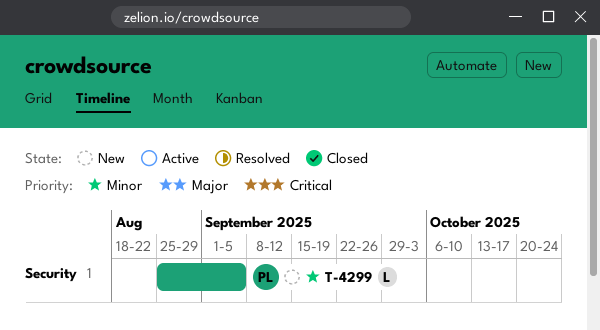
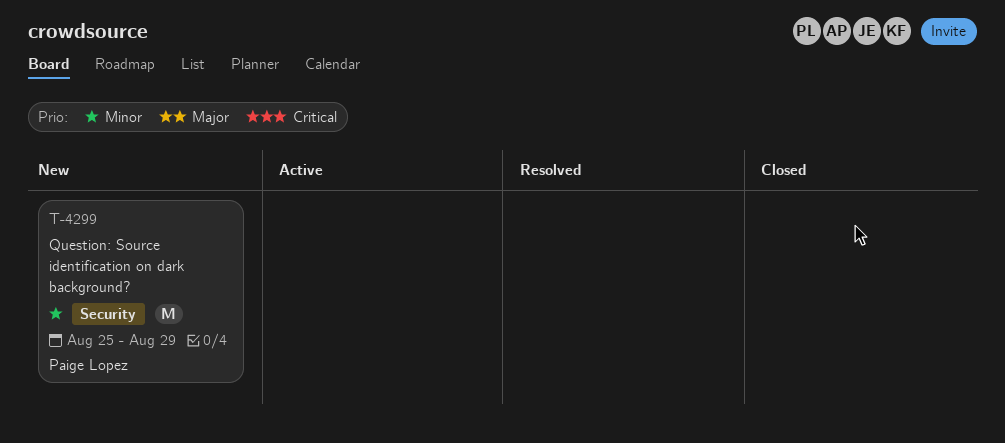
T-4299, estimate: L -> M
T-4299, due: Sep 5 -> Aug 29

